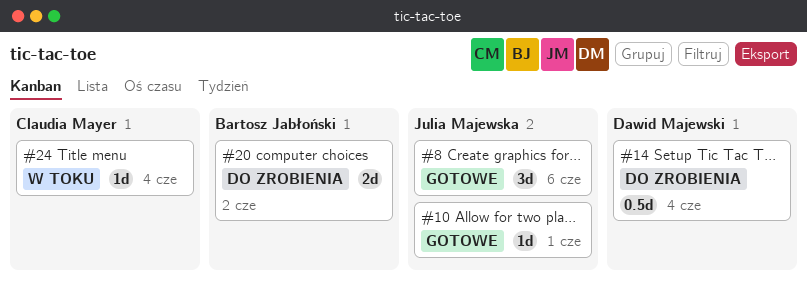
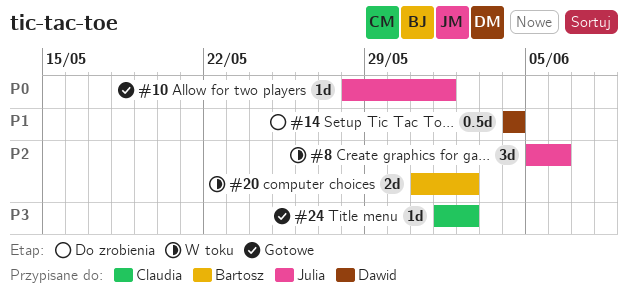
#8, status: Gotowe -> W toku
#20, status: Do zrobienia -> W toku
#24, status: W toku -> Gotowe
#24, due: Jun 4 -> Jun 2

